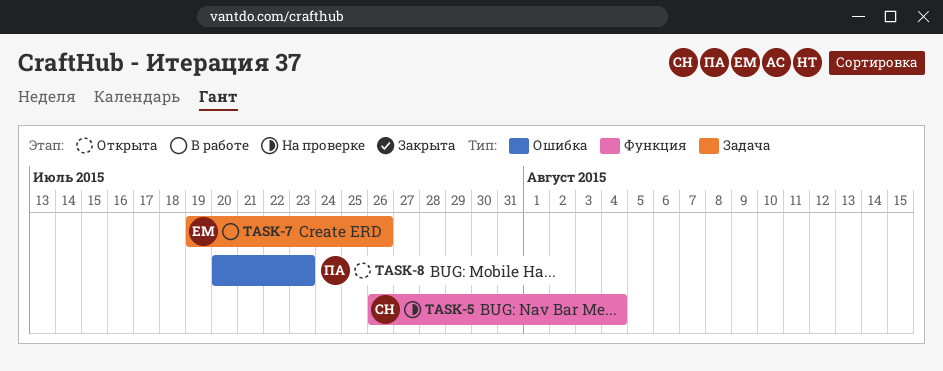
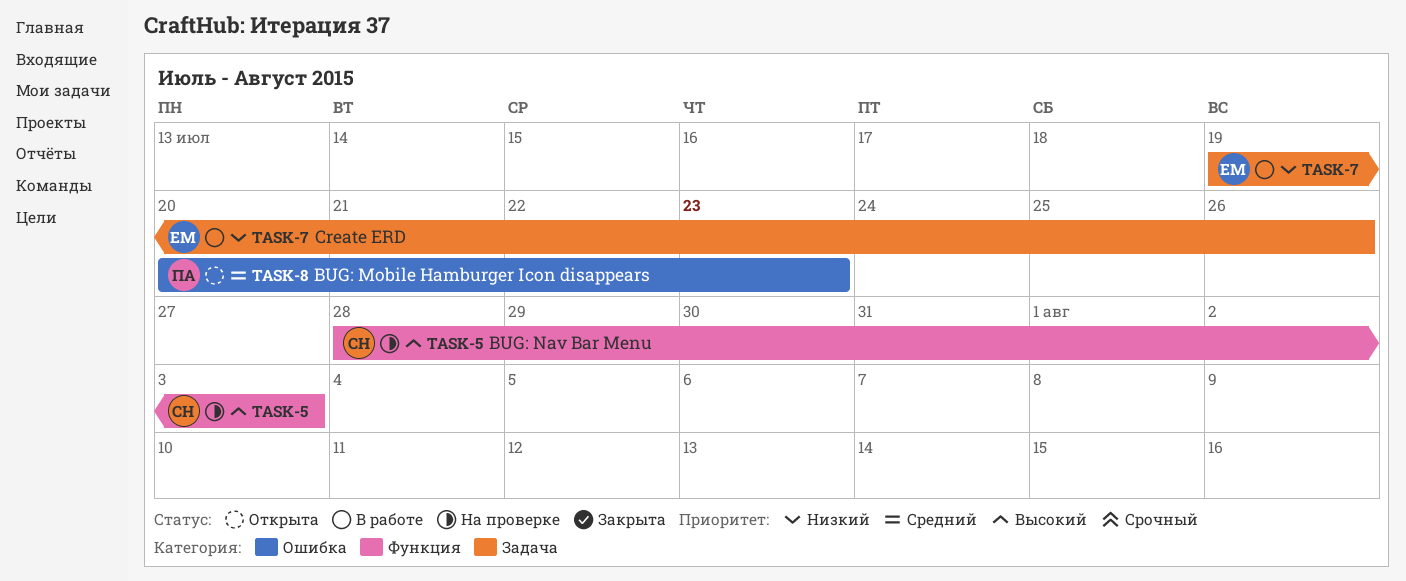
TASK-5, start: Jul 26 -> Jul 28
TASK-5, due: Aug 4 -> Aug 3

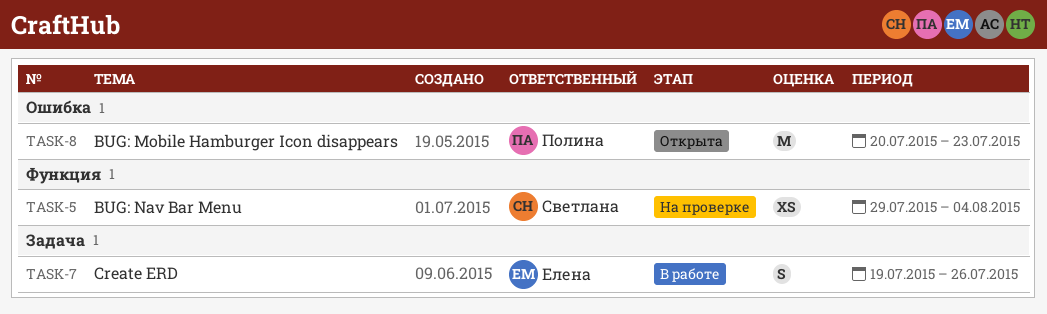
TASK-5, start: Jul 28 -> Jul 29
TASK-5, due: Aug 3 -> Aug 4

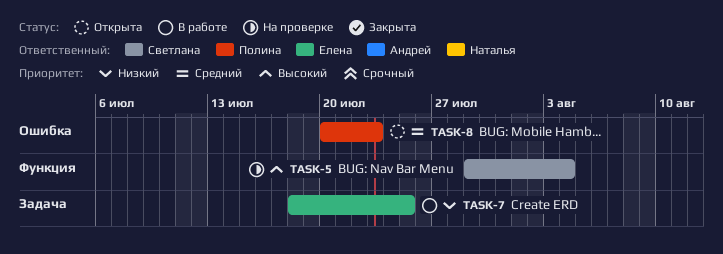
TASK-7, start: Jul 19 -> Jul 18
TASK-7, due: Jul 26 -> Jul 25

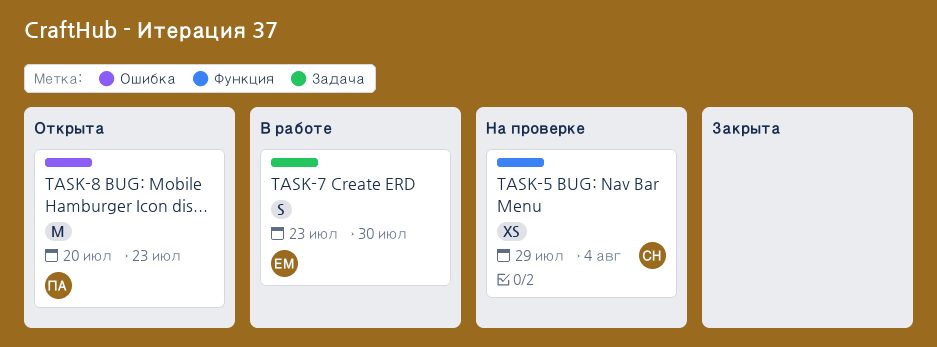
TASK-7, start: Jul 18 -> Jul 23
TASK-7, due: Jul 25 -> Jul 30

